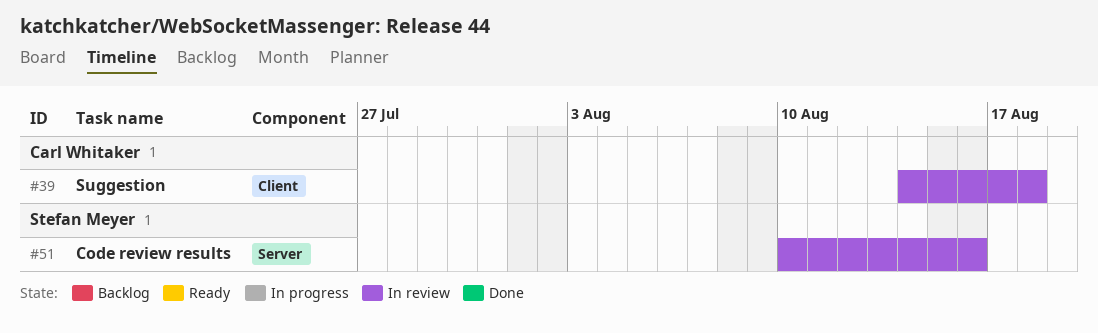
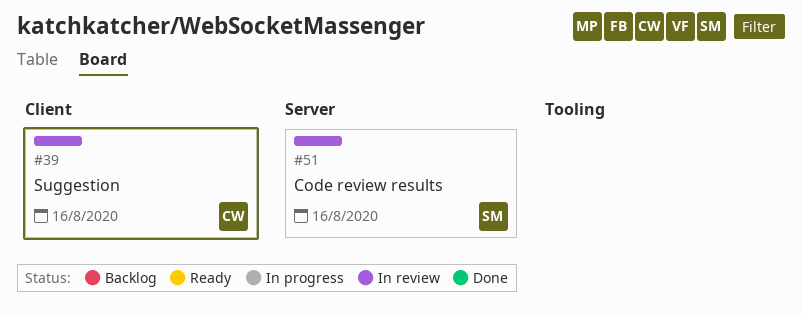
#39, due: Aug 18 -> Aug 16

